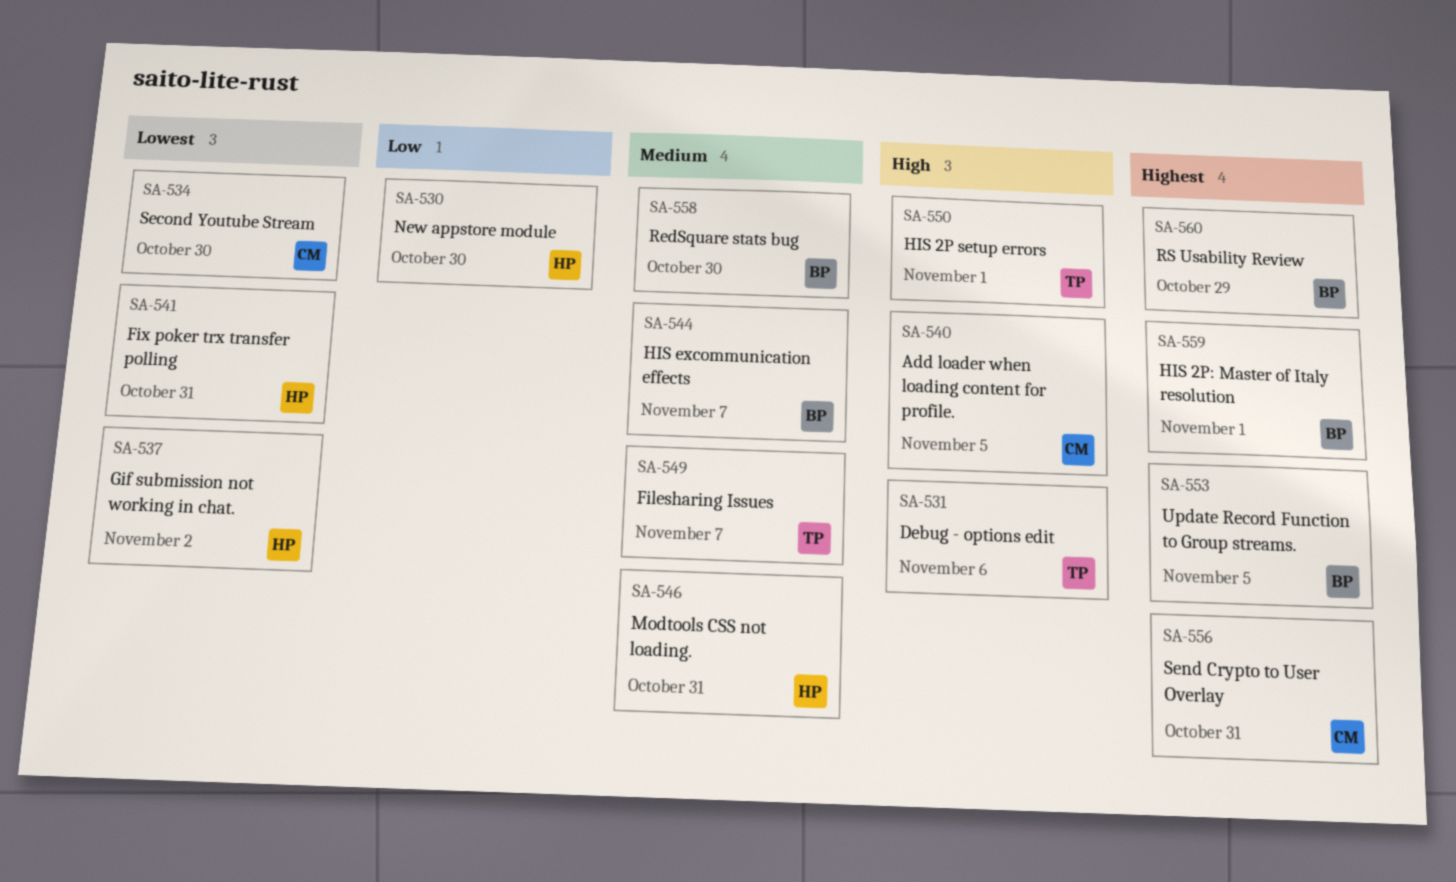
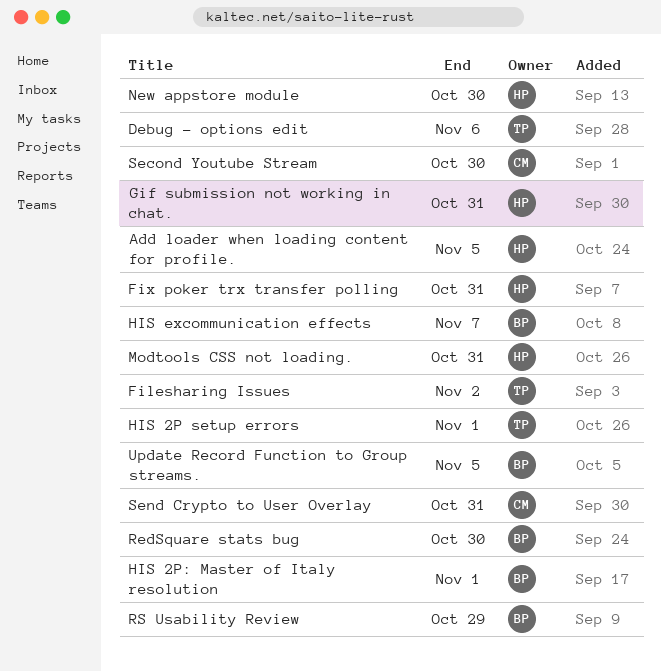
Add loader when loading content for profile., owner: CM -> HP
Filesharing Issues, due: Nov 7 -> Nov 2
Gif submission not working in chat., due: Nov 2 -> Oct 31

